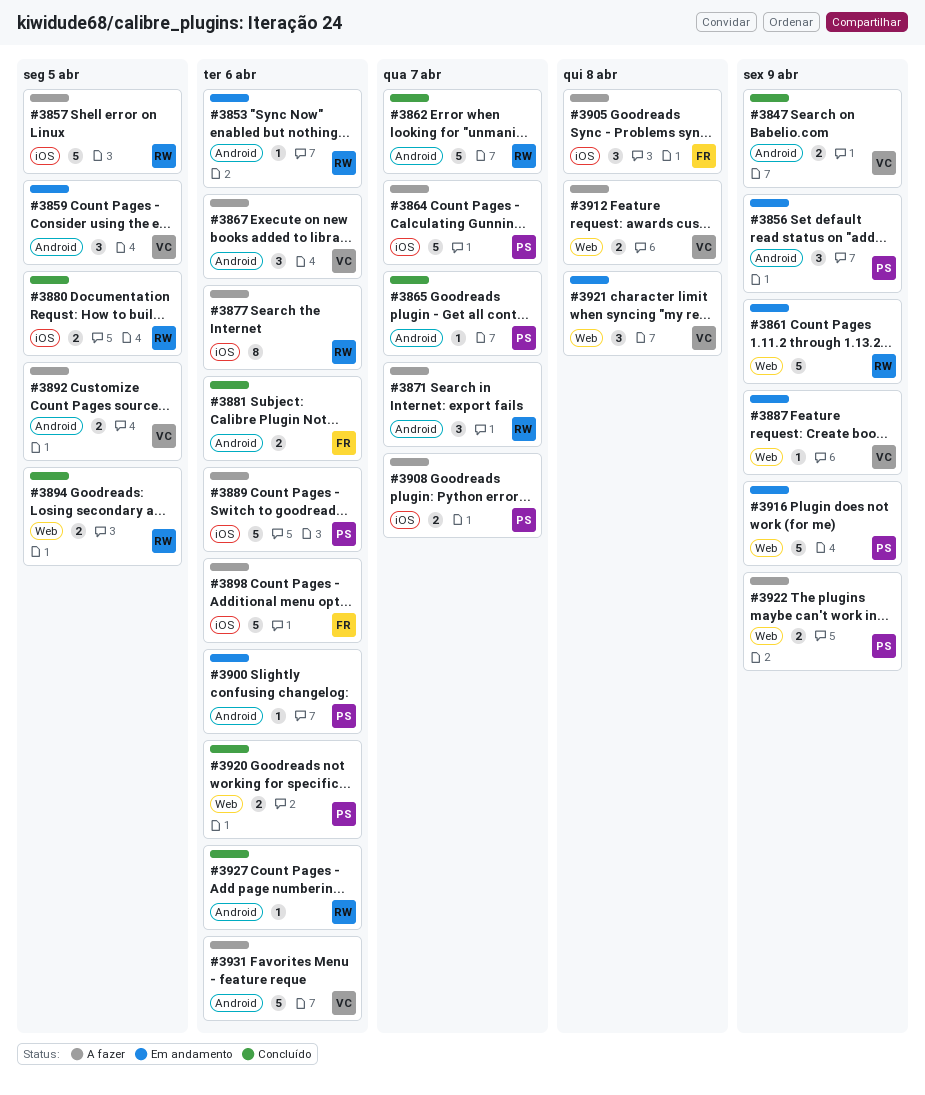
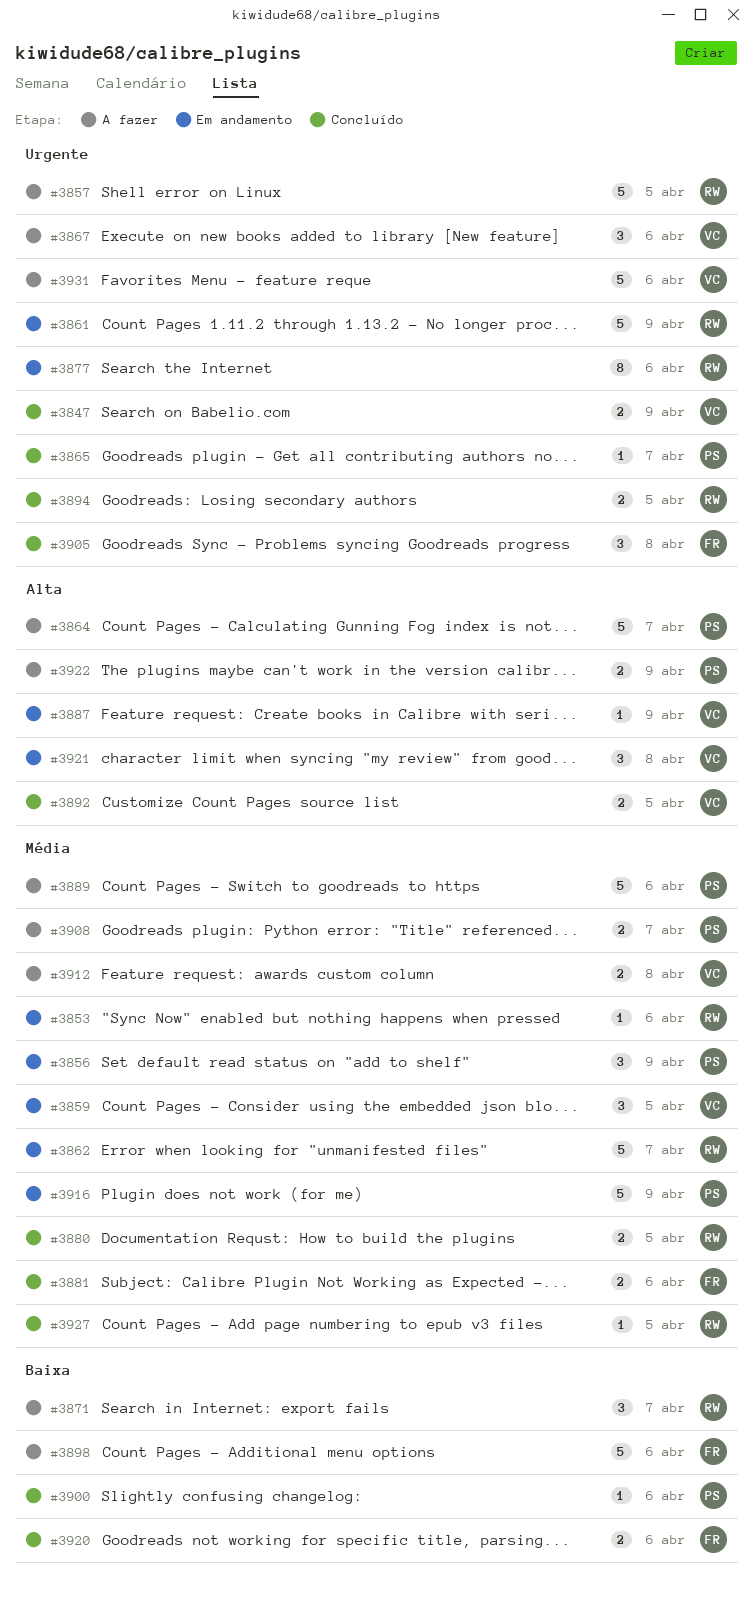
#3862, status: Concluído -> Em andamento
#3877, status: A fazer -> Em andamento
#3892, status: A fazer -> Concluído
#3900, status: Em andamento -> Concluído
#3905, status: A fazer -> Concluído
#3920, owner: PS -> FR
#3927, due: Apr 6 -> Apr 5

